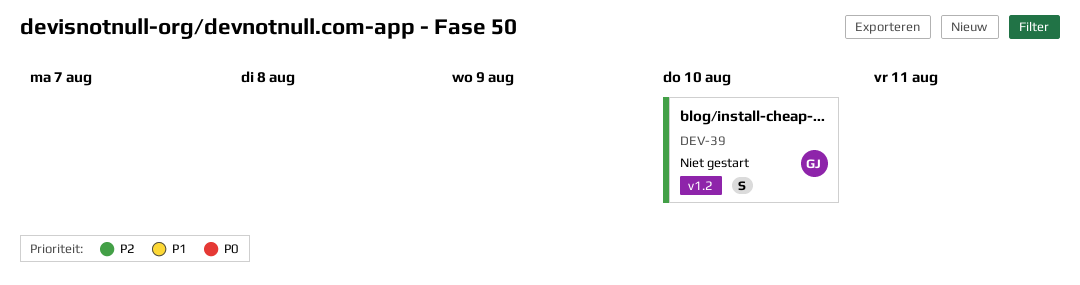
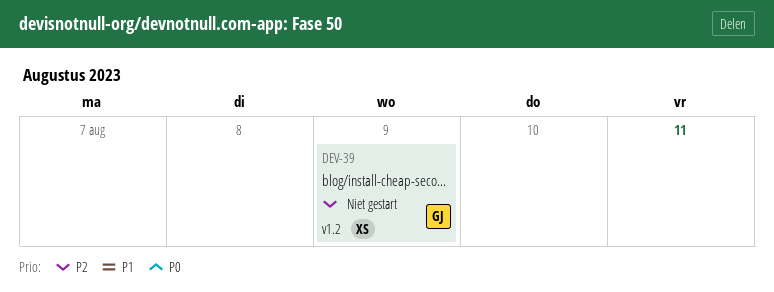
DEV-39, estimate: S -> XS
DEV-39, due: Aug 10 -> Aug 9

